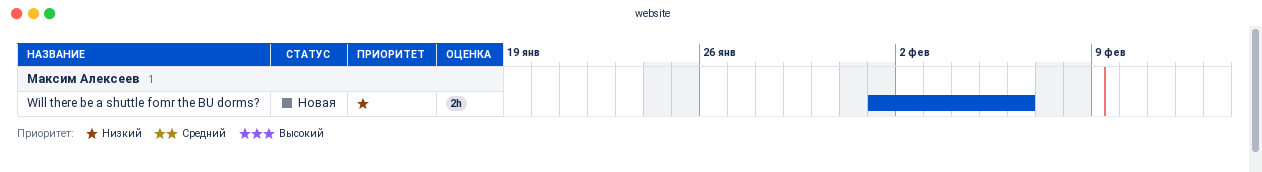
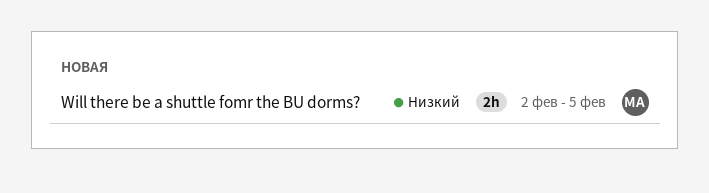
Will there be a shuttle fomr the BU dorms?, start: Feb 1 -> Feb 2
Will there be a shuttle fomr the BU dorms?, due: Feb 6 -> Feb 5

